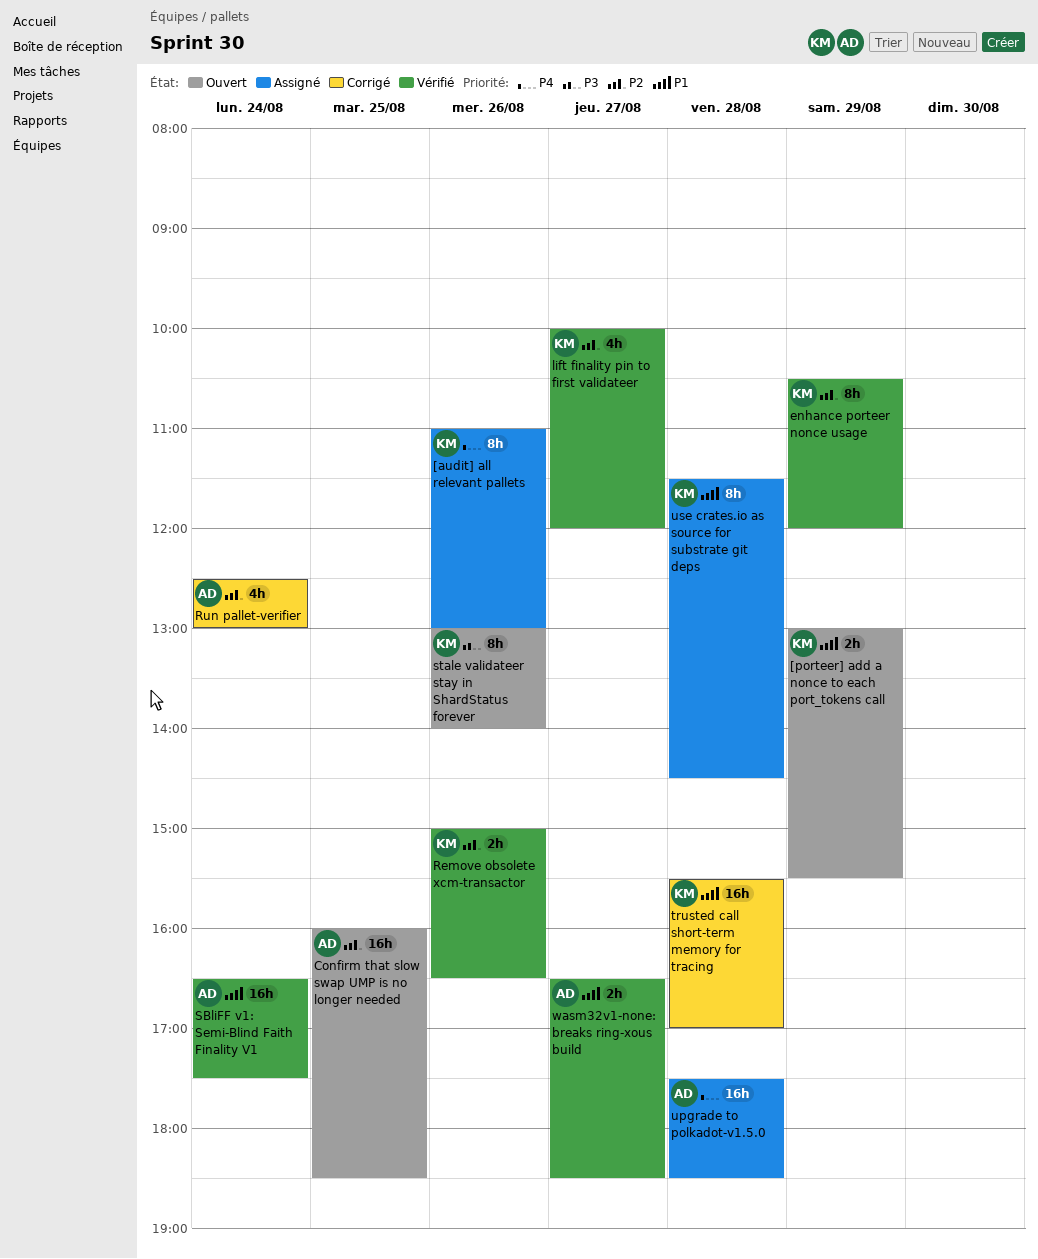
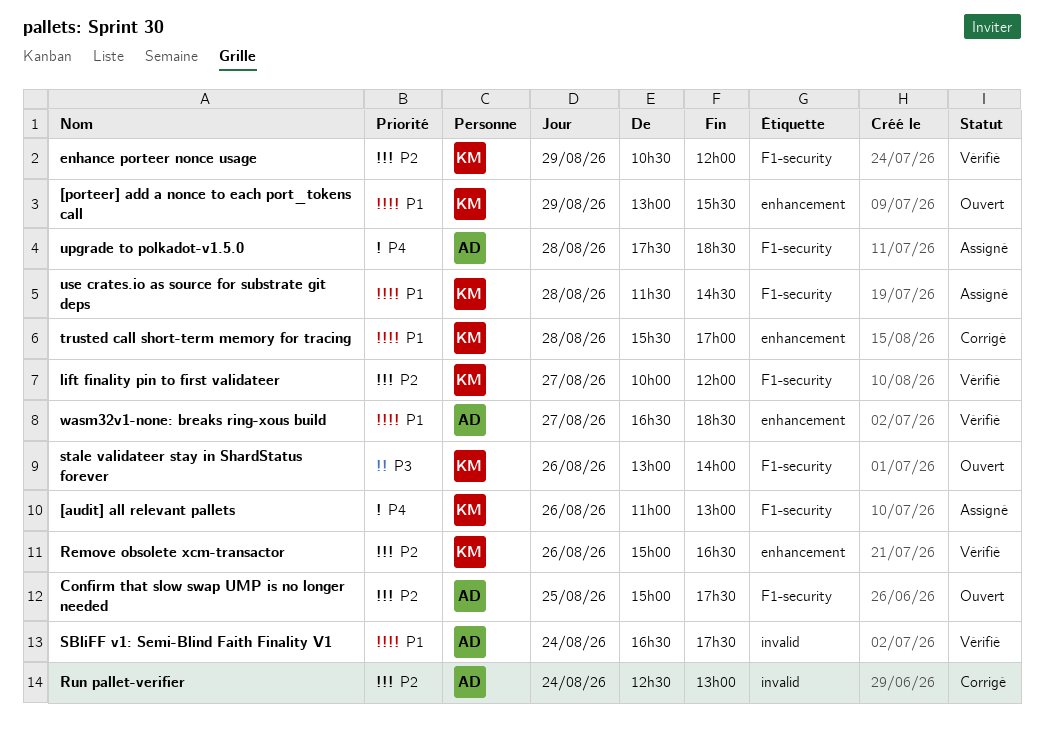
Confirm that slow swap UMP is no longer needed, begins: 16:00 -> 15:00
Confirm that slow swap UMP is no longer needed, ends: 18:30 -> 17:30

